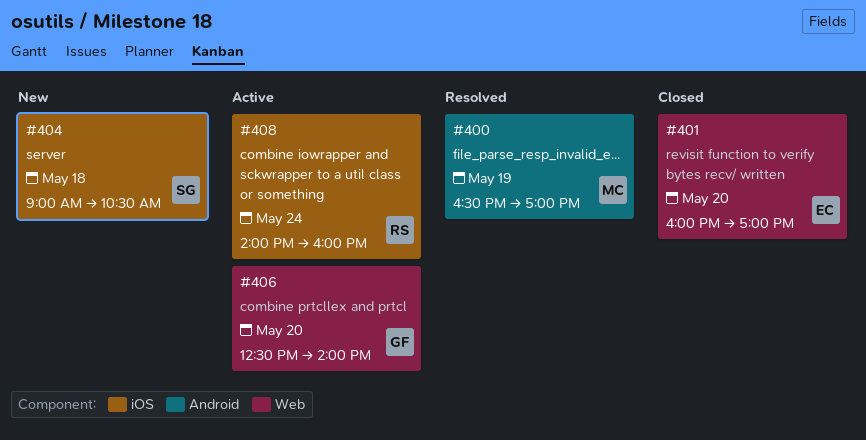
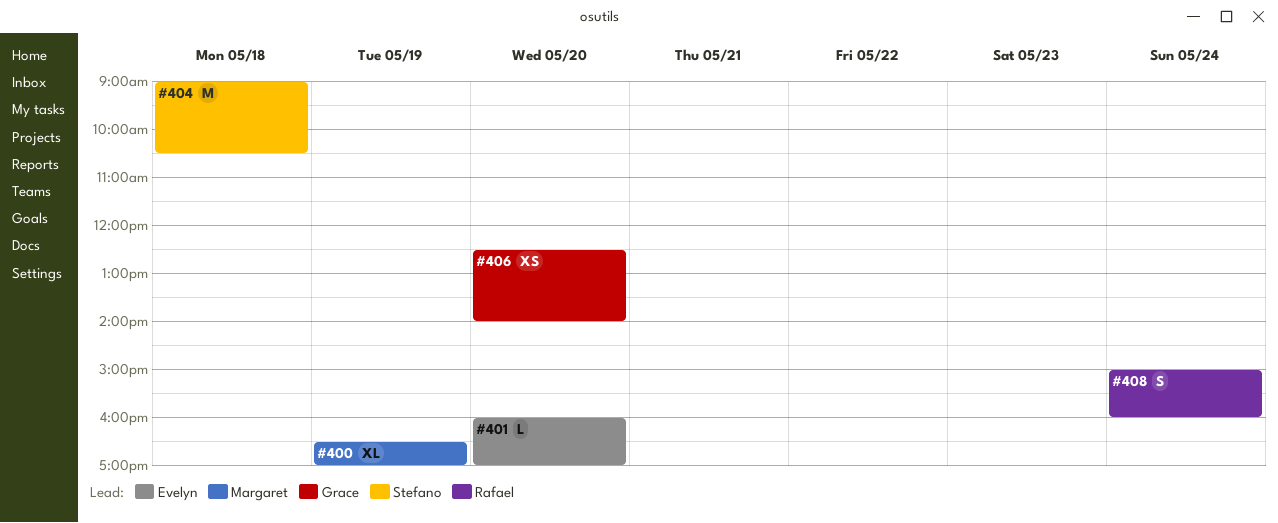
#408, begins: 14:00 -> 15:00

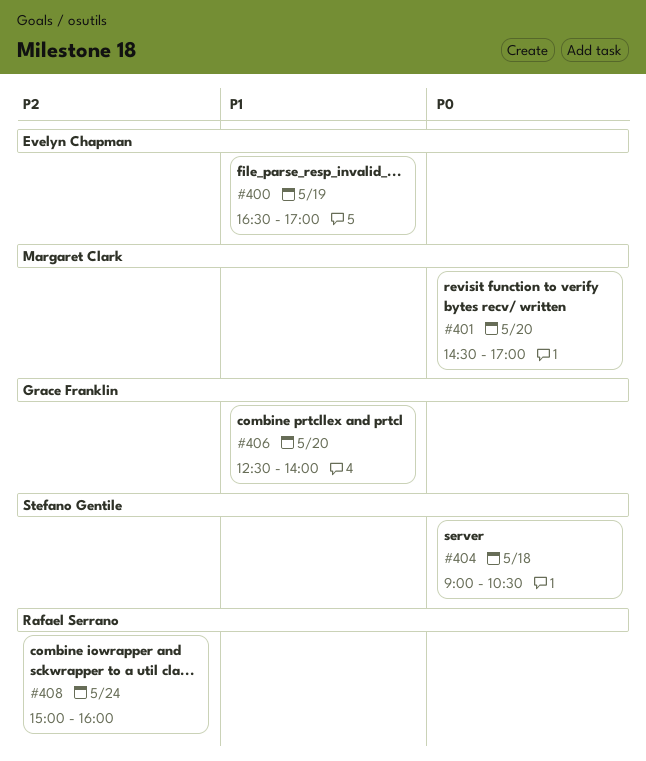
#400, owner: Margaret Clark -> Evelyn Chapman
#401, owner: Evelyn Chapman -> Margaret Clark
#401, begins: 16:00 -> 14:30

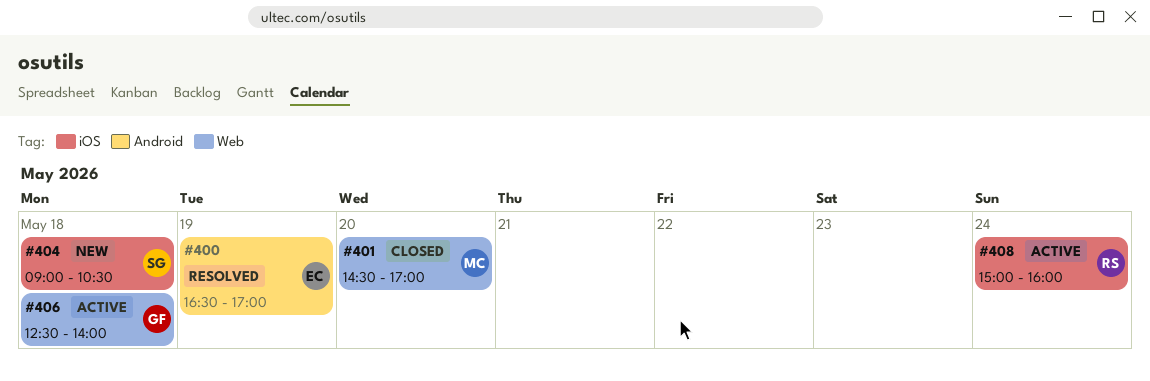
#406, day: May 20 -> May 18

